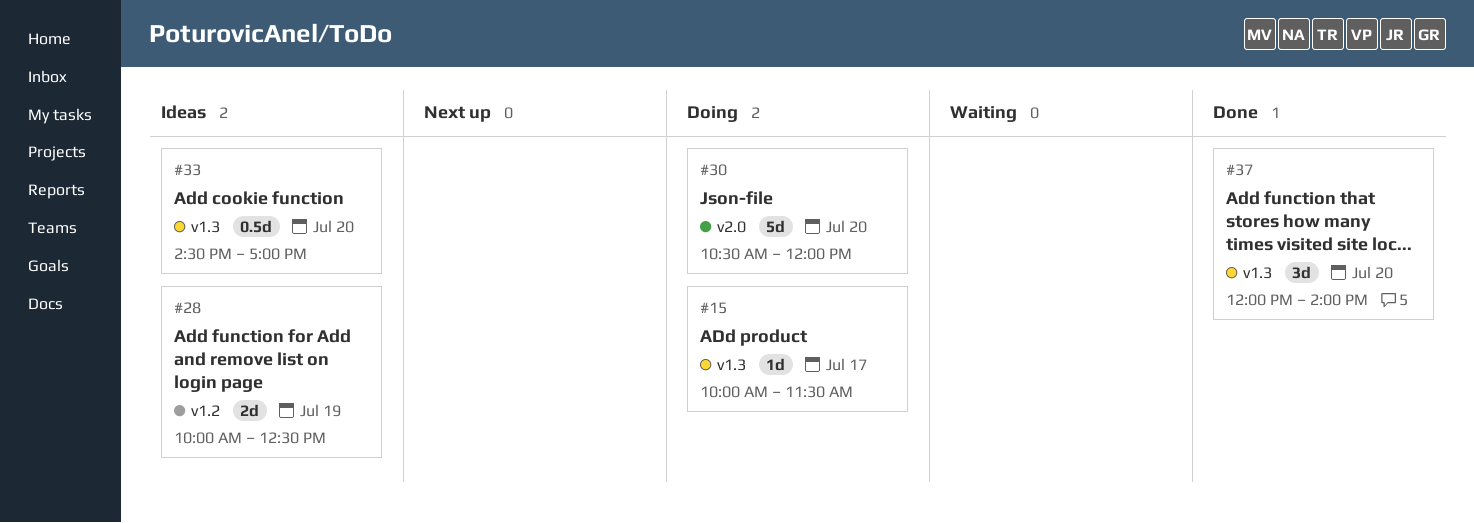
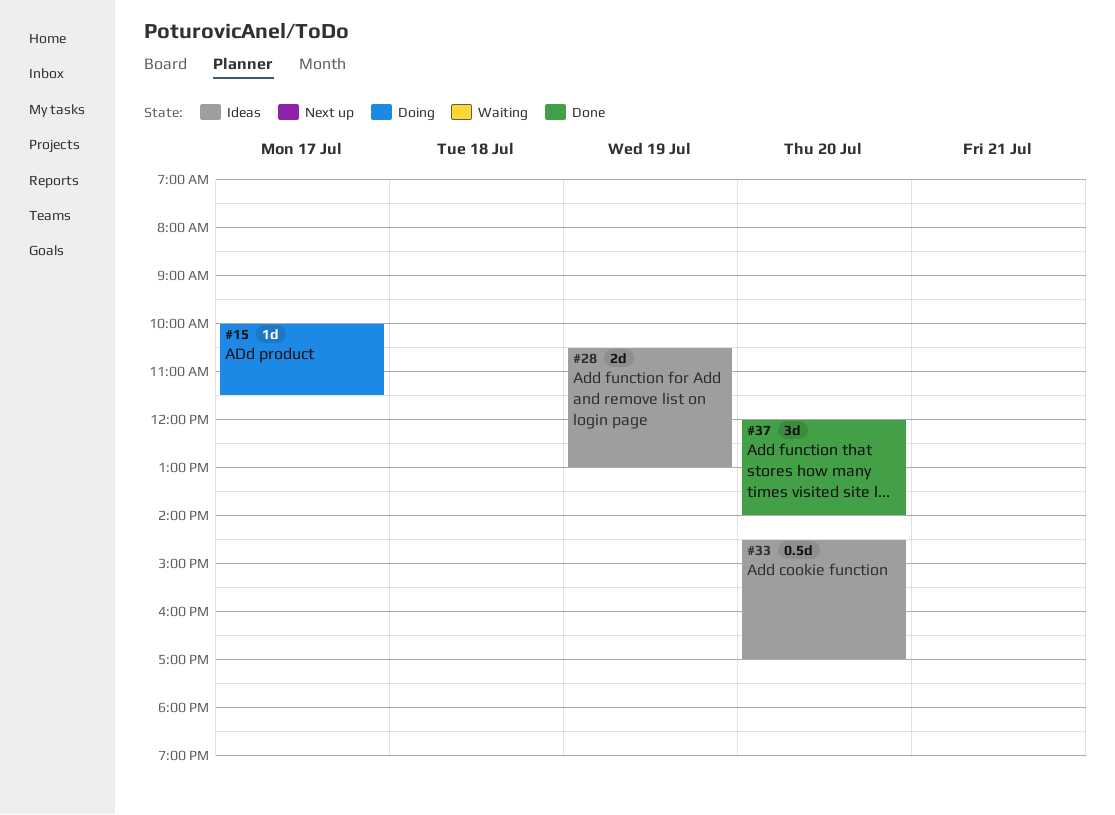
#28, begins: 10:00 -> 10:30
#28, ends: 12:30 -> 13:00
#30: present -> none

